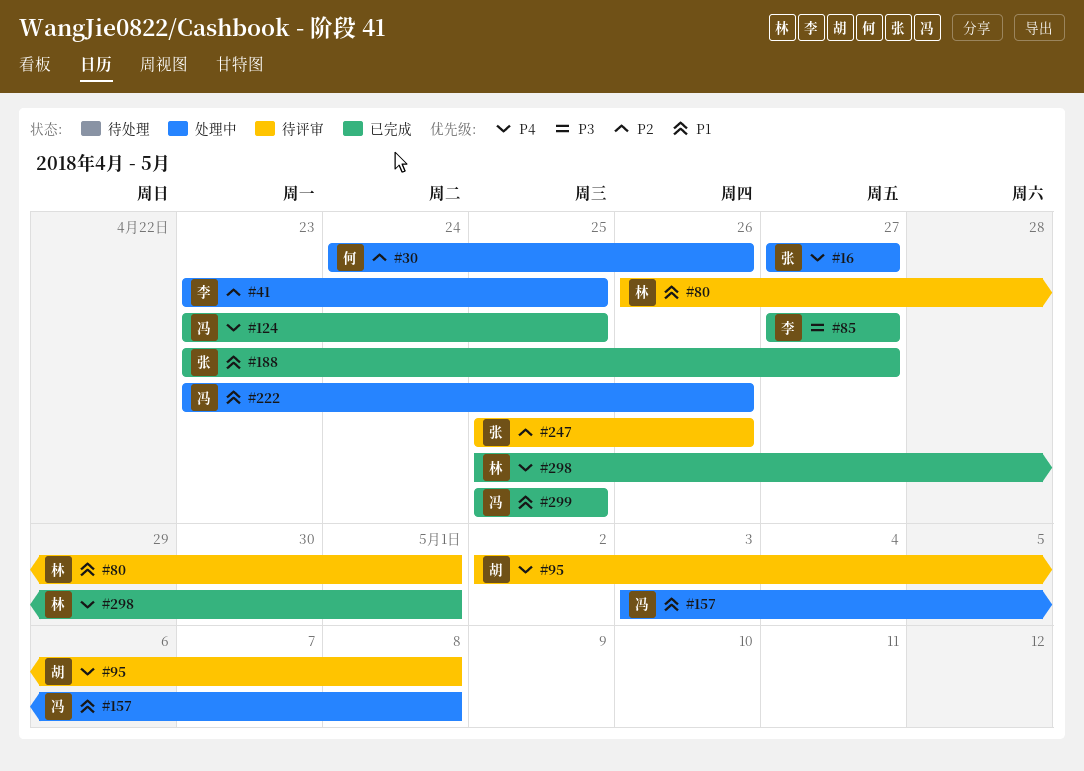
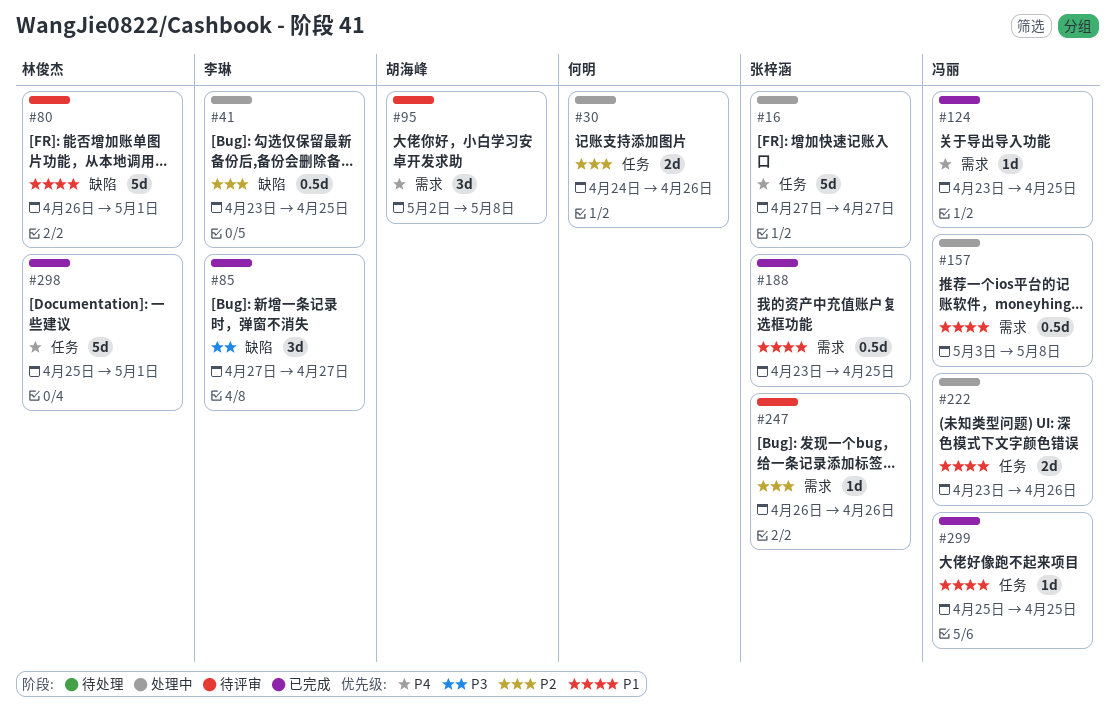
#188, due: Apr 27 -> Apr 25
#247, start: Apr 25 -> Apr 26

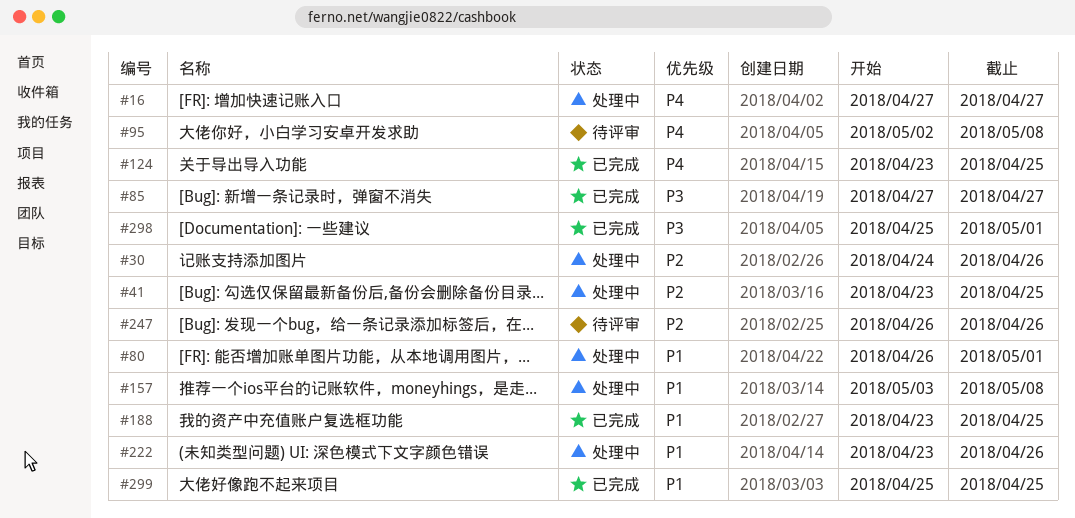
#80, status: 待评审 -> 处理中
#298, priority: P4 -> P3

